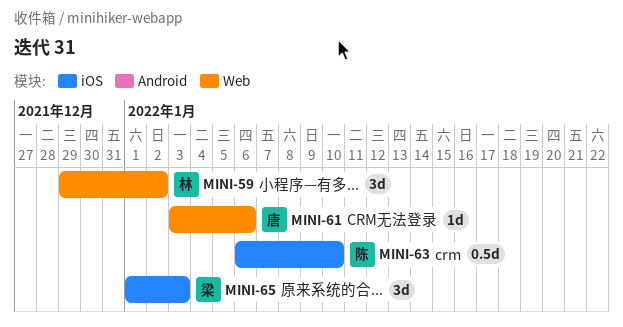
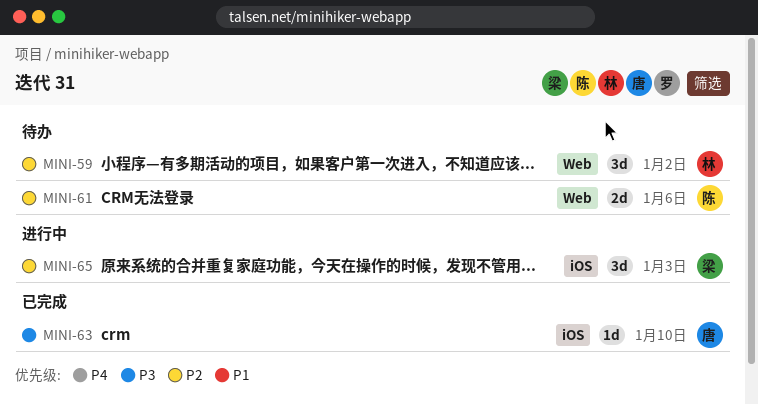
MINI-61, owner: 唐 -> 陈
MINI-61, estimate: 1d -> 2d
MINI-63, owner: 陈 -> 唐
MINI-63, estimate: 0.5d -> 1d

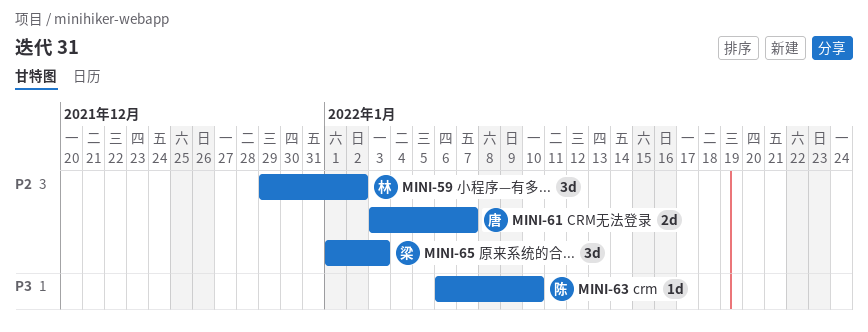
MINI-61, owner: 陈 -> 唐
MINI-61, due: Jan 6 -> Jan 7
MINI-63, owner: 唐 -> 陈

